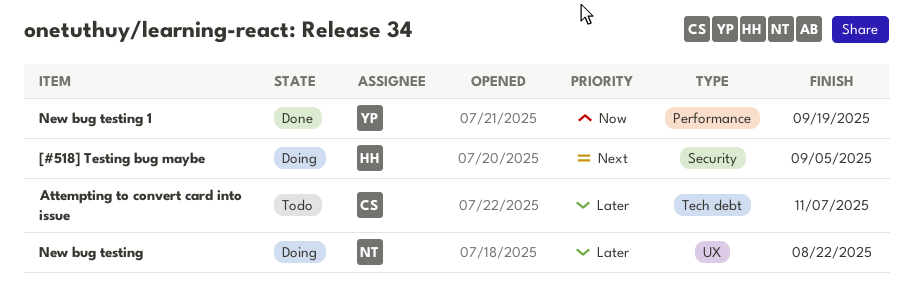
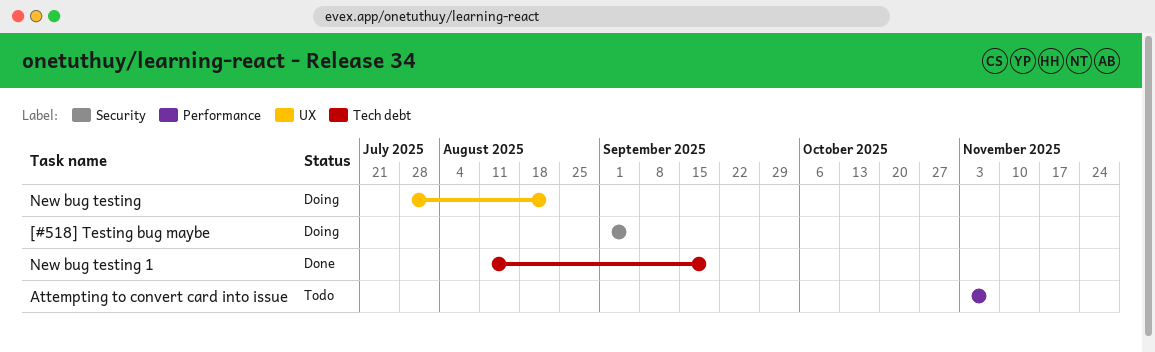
Attempting to convert card into issue, label: Tech debt -> Performance
New bug testing 1, label: Performance -> Tech debt

